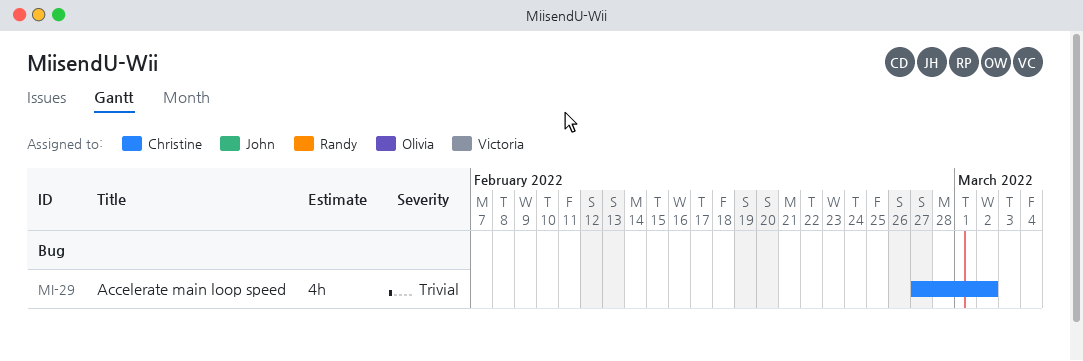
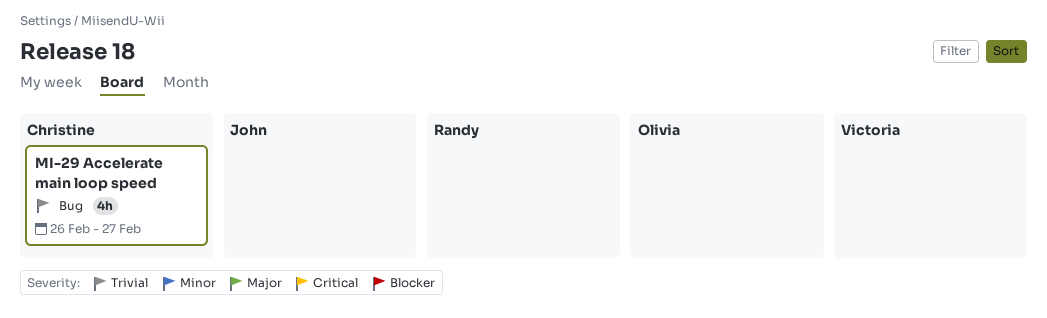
MI-29, start: Feb 27 -> Feb 26
MI-29, due: Mar 2 -> Feb 27

